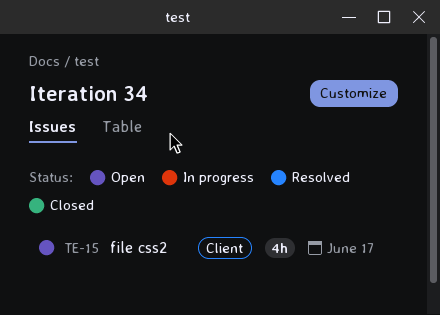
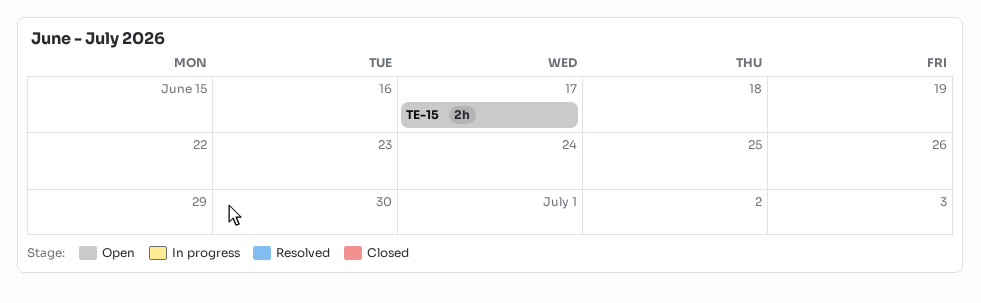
TE-15, estimate: 4h -> 2h

